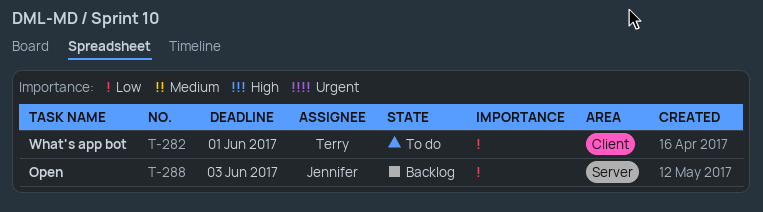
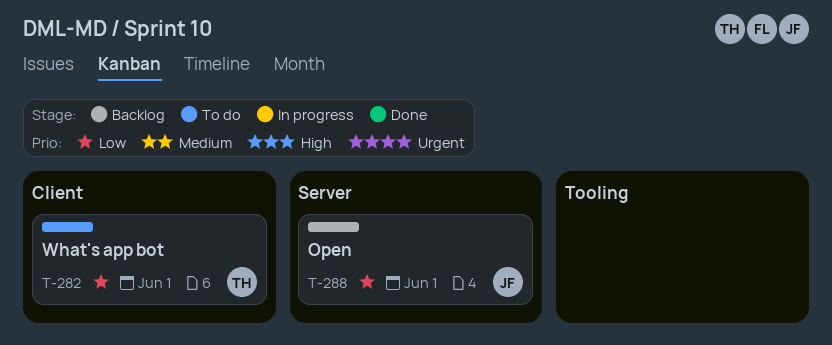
T-288, due: Jun 3 -> Jun 1

